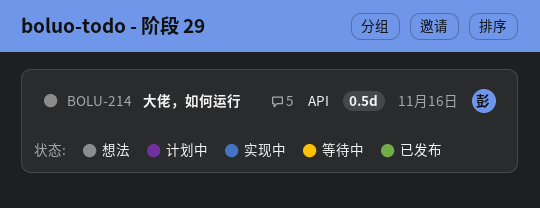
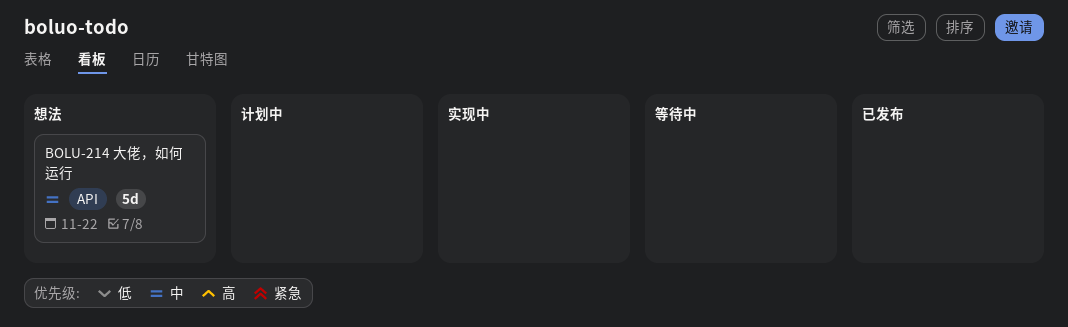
BOLU-214, estimate: 0.5d -> 5d
BOLU-214, due: Nov 16 -> Nov 22

